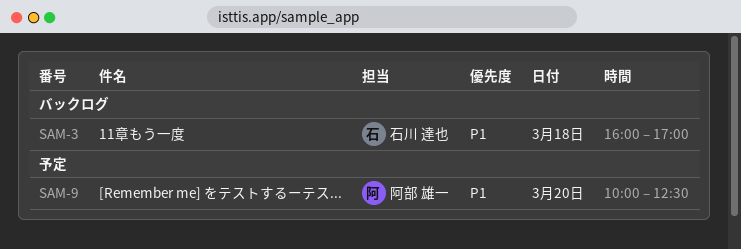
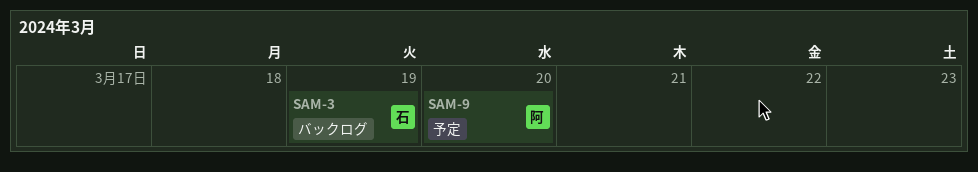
SAM-3, day: Mar 18 -> Mar 19

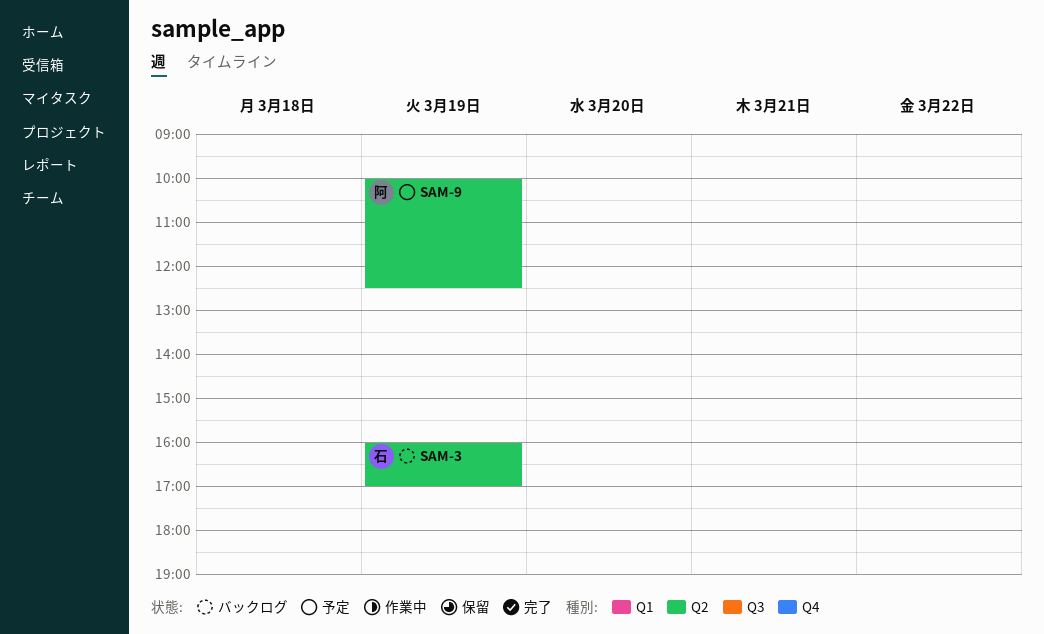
SAM-9, day: Mar 20 -> Mar 19

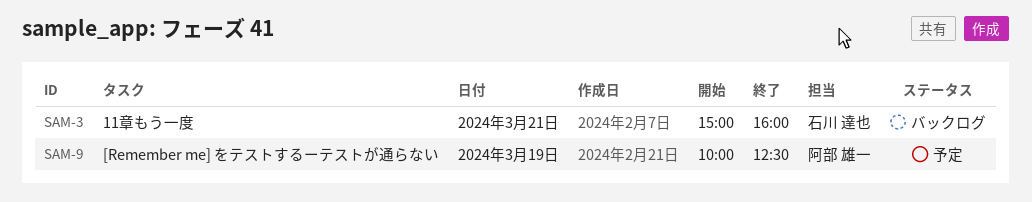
SAM-3, day: Mar 19 -> Mar 21
SAM-3, begins: 16:00 -> 15:00
SAM-3, ends: 17:00 -> 16:00

